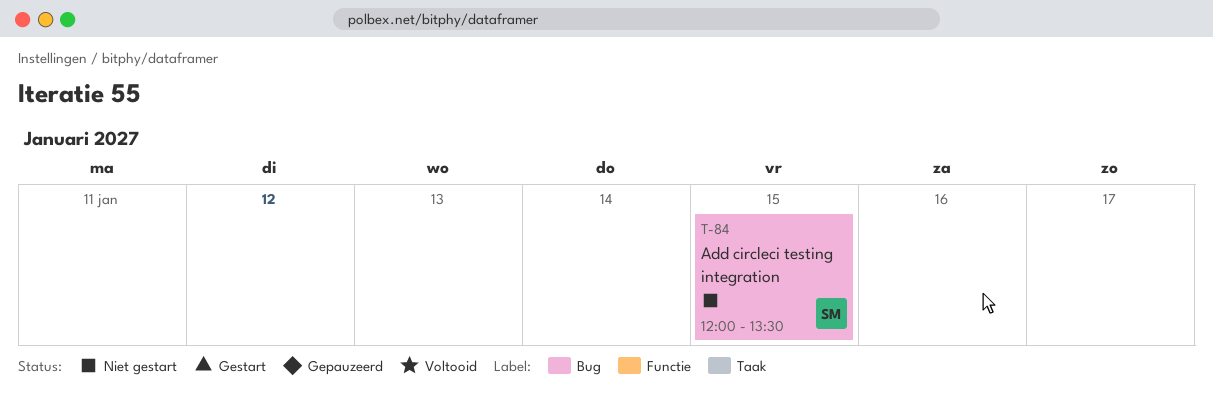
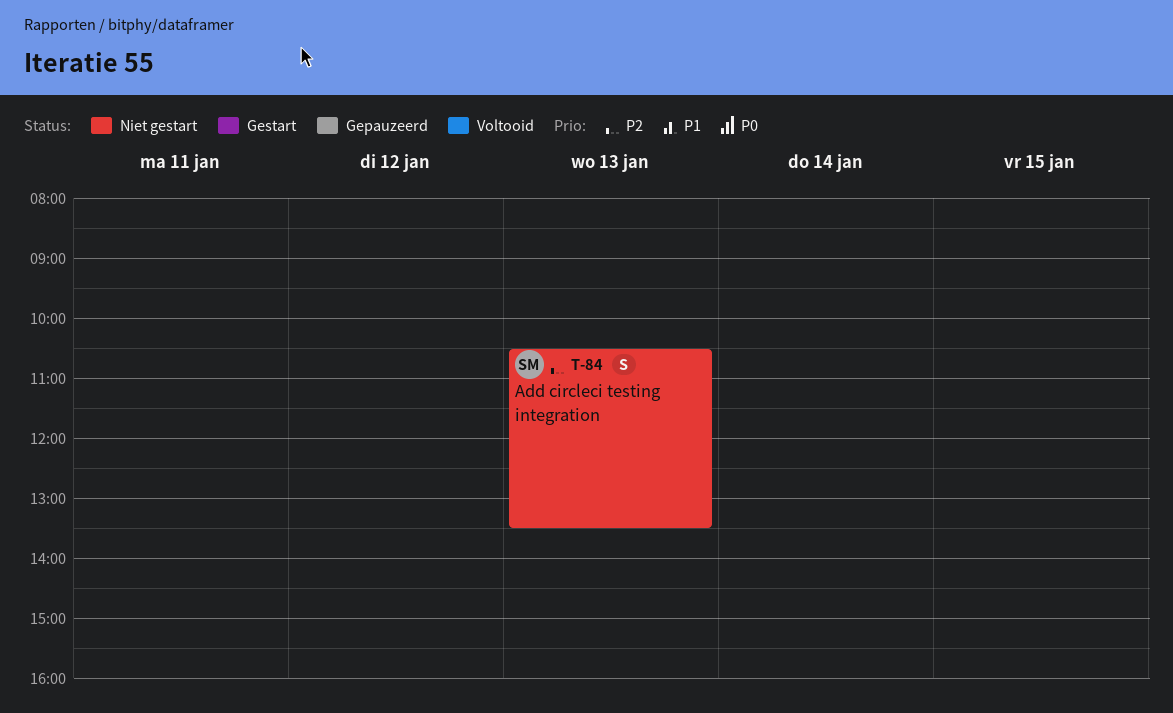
T-84, day: Jan 15 -> Jan 13
T-84, begins: 12:00 -> 10:30

